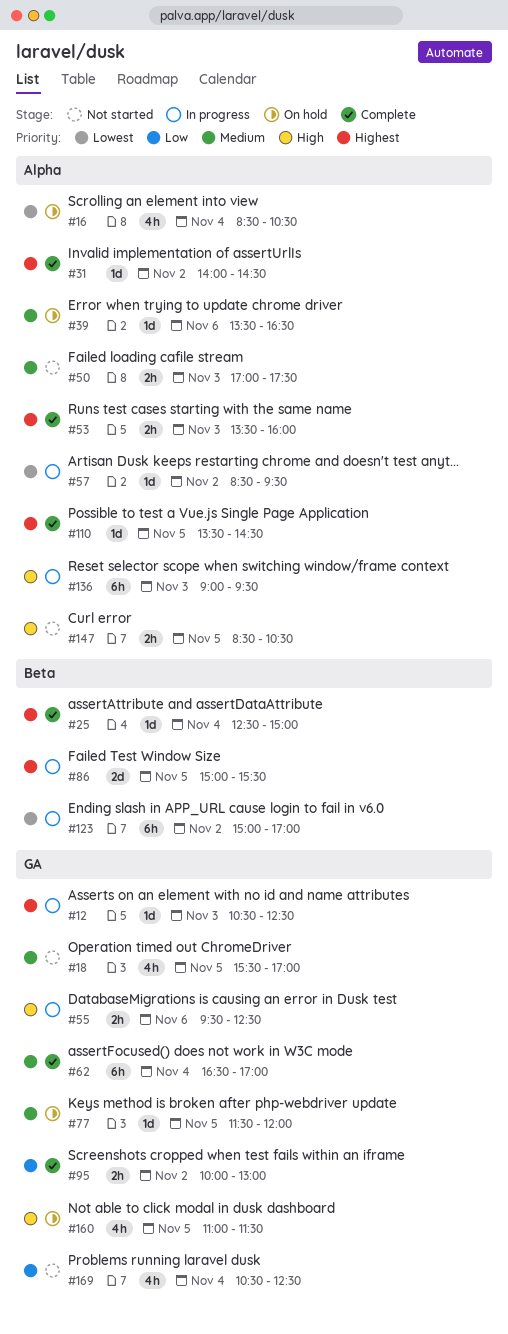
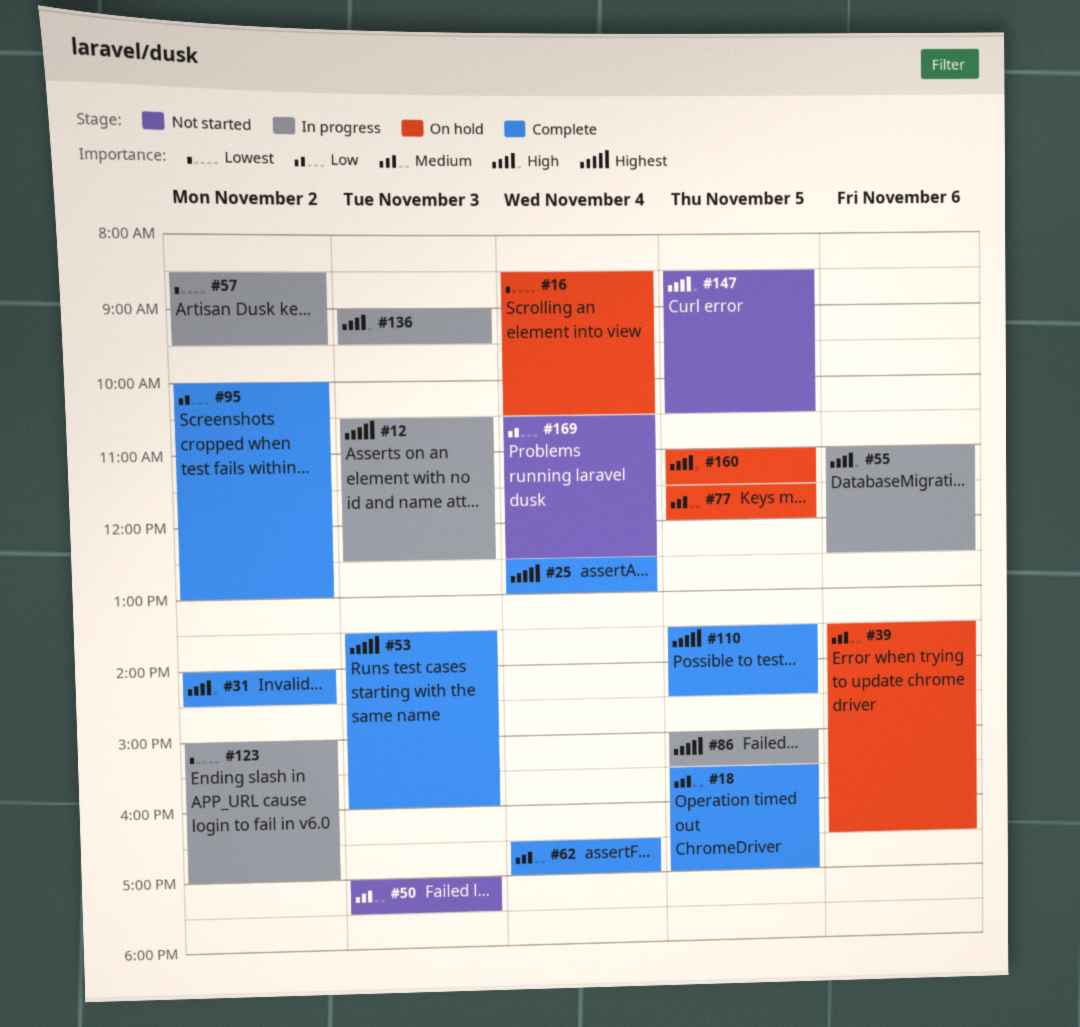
#18, status: Not started -> Complete
#25, ends: 15:00 -> 13:00
#31, priority: Highest -> High
#55, begins: 09:30 -> 11:00

